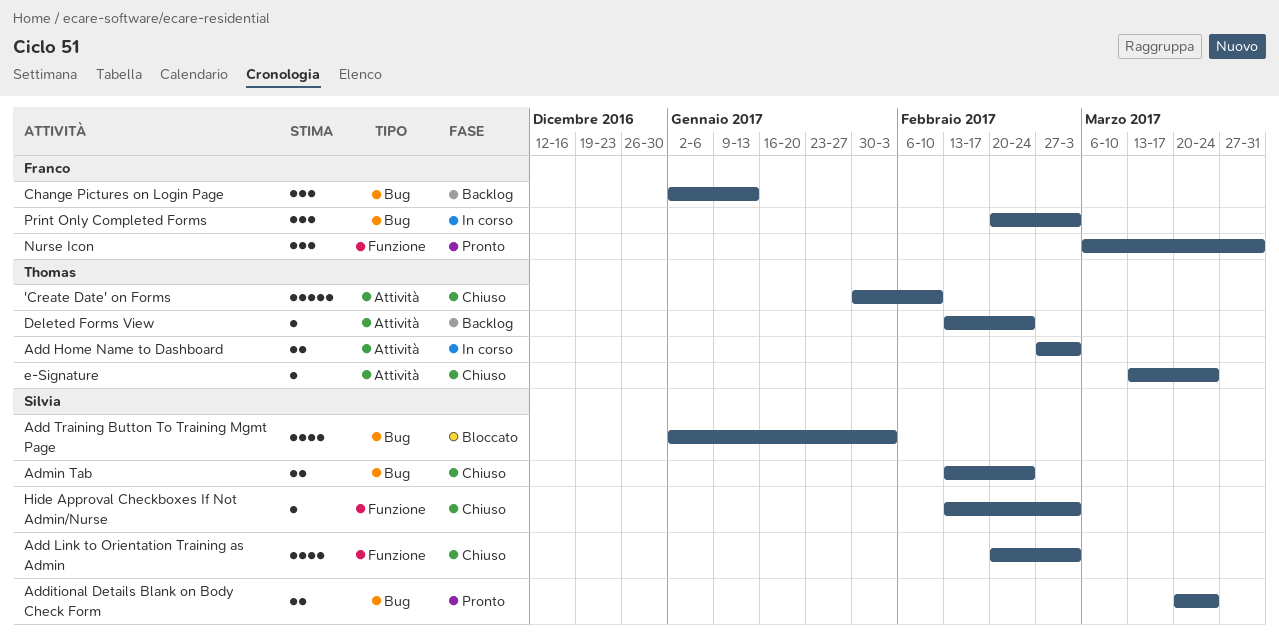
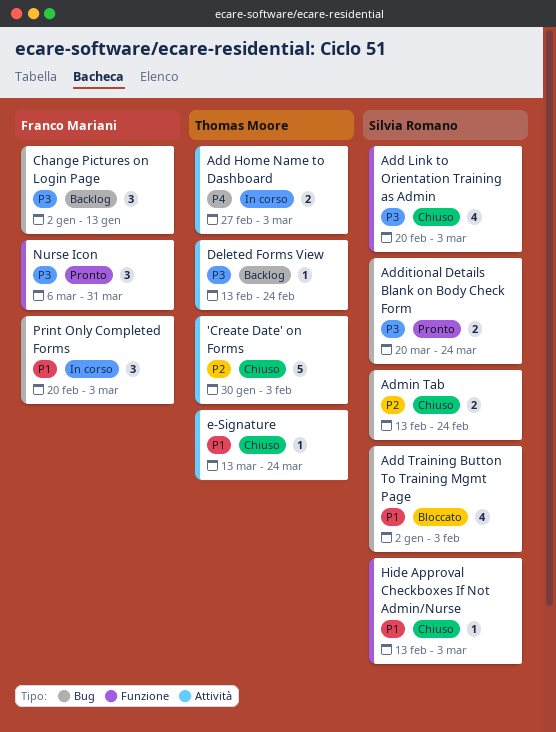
'Create Date' on Forms, due: Feb 10 -> Feb 3

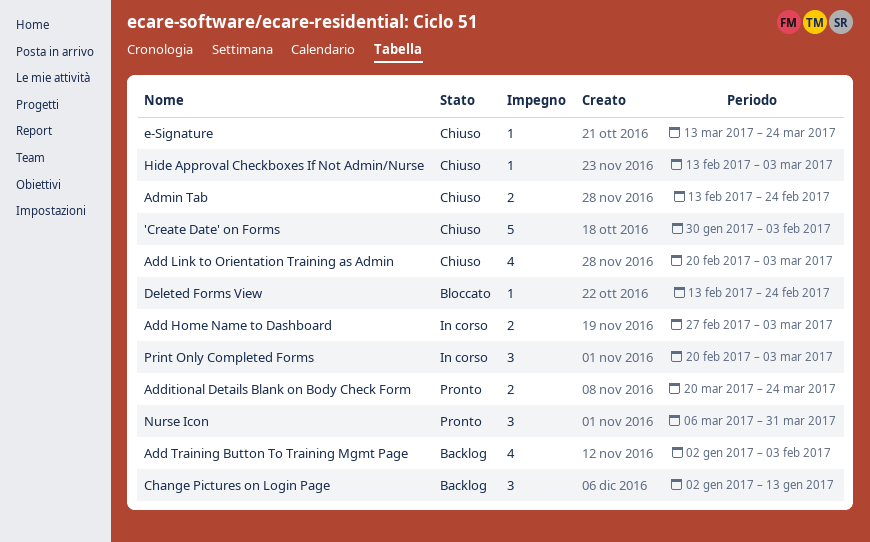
Add Training Button To Training Mgmt Page, status: Bloccato -> Backlog
Deleted Forms View, status: Backlog -> Bloccato

